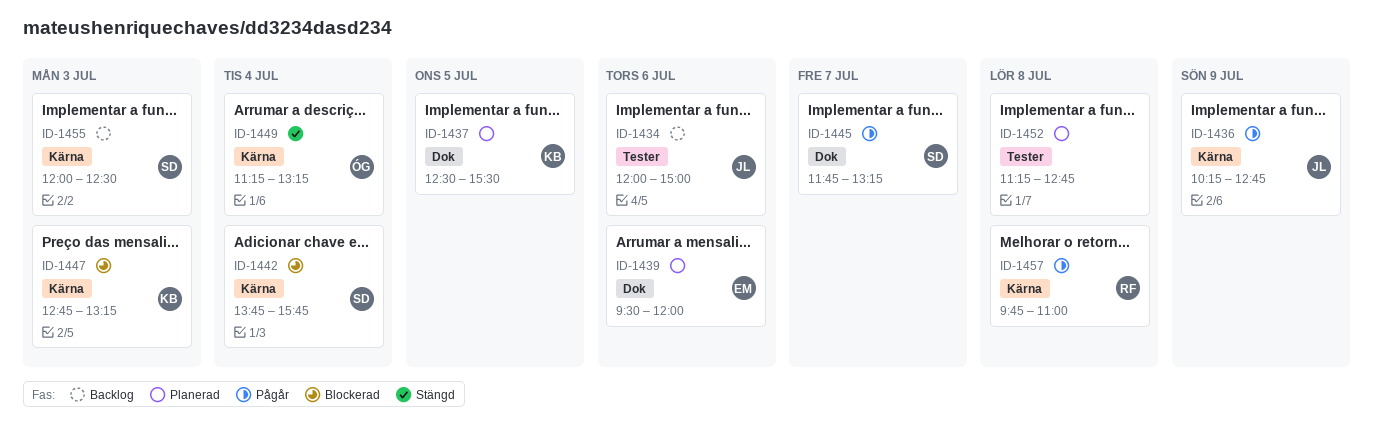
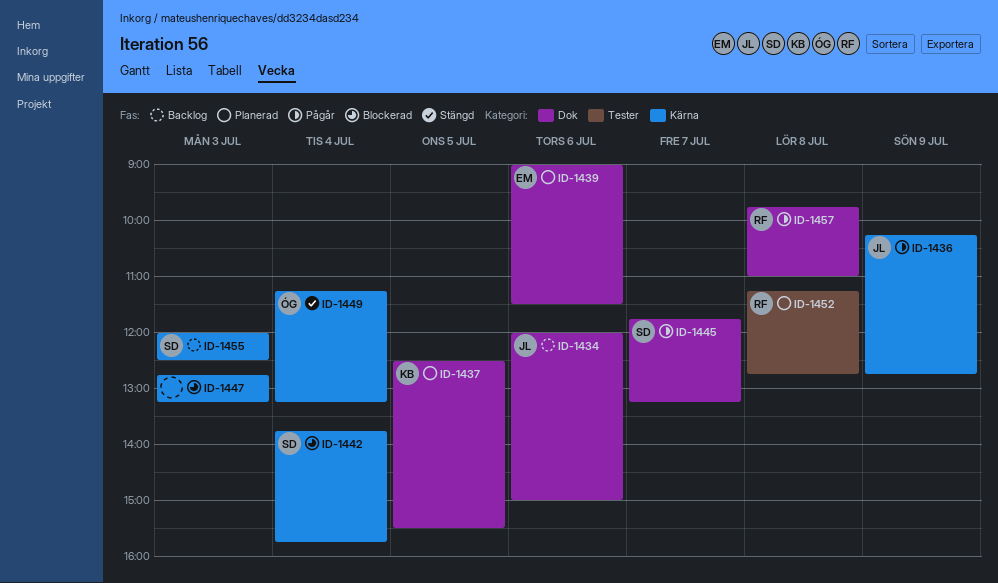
ID-1434, label: Tester -> Dok
ID-1439, begins: 09:30 -> 09:00
ID-1439, ends: 12:00 -> 11:30
ID-1447, owner: KB -> none
ID-1452, owner: none -> RF
ID-1457, label: Kärna -> Dok

